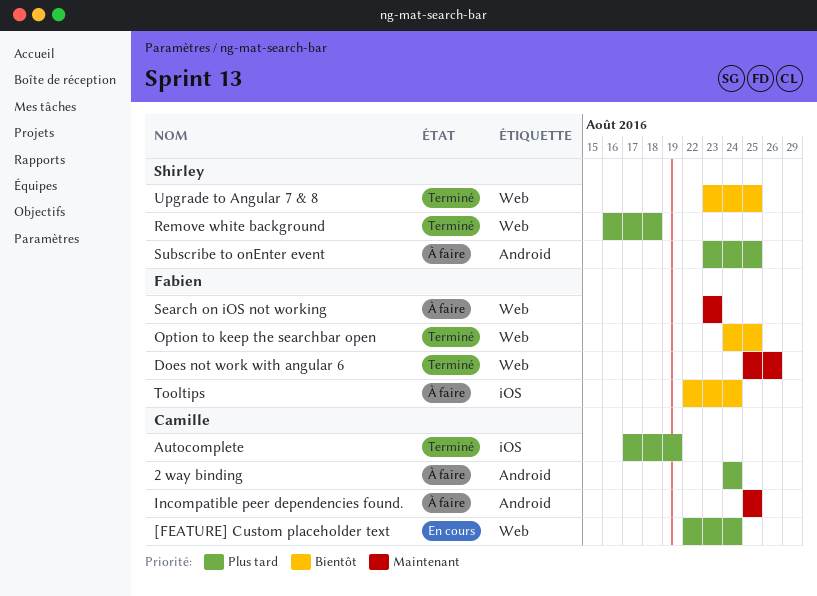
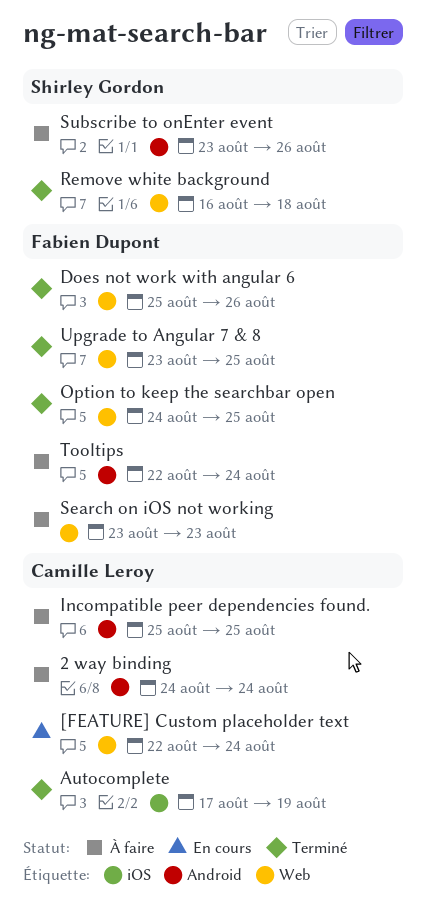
Subscribe to onEnter event, due: Aug 25 -> Aug 26
Tooltips, label: iOS -> Android
Upgrade to Angular 7 & 8, owner: Shirley Gordon -> Fabien Dupont

